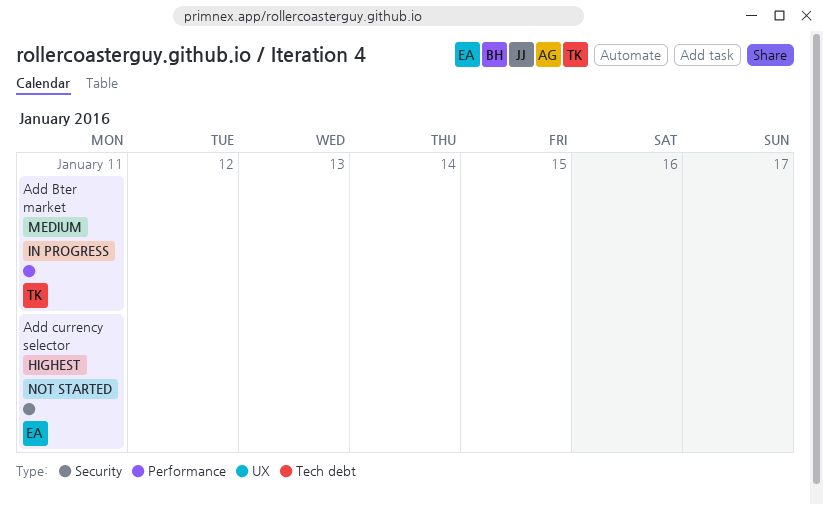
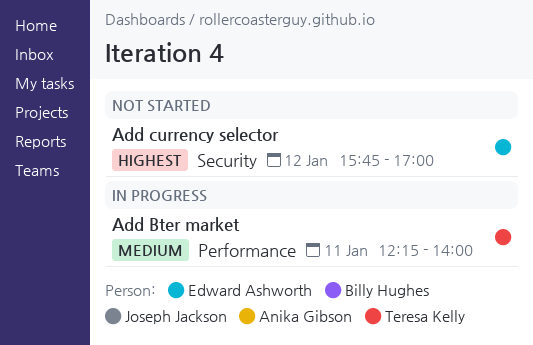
Add currency selector, day: Jan 11 -> Jan 12

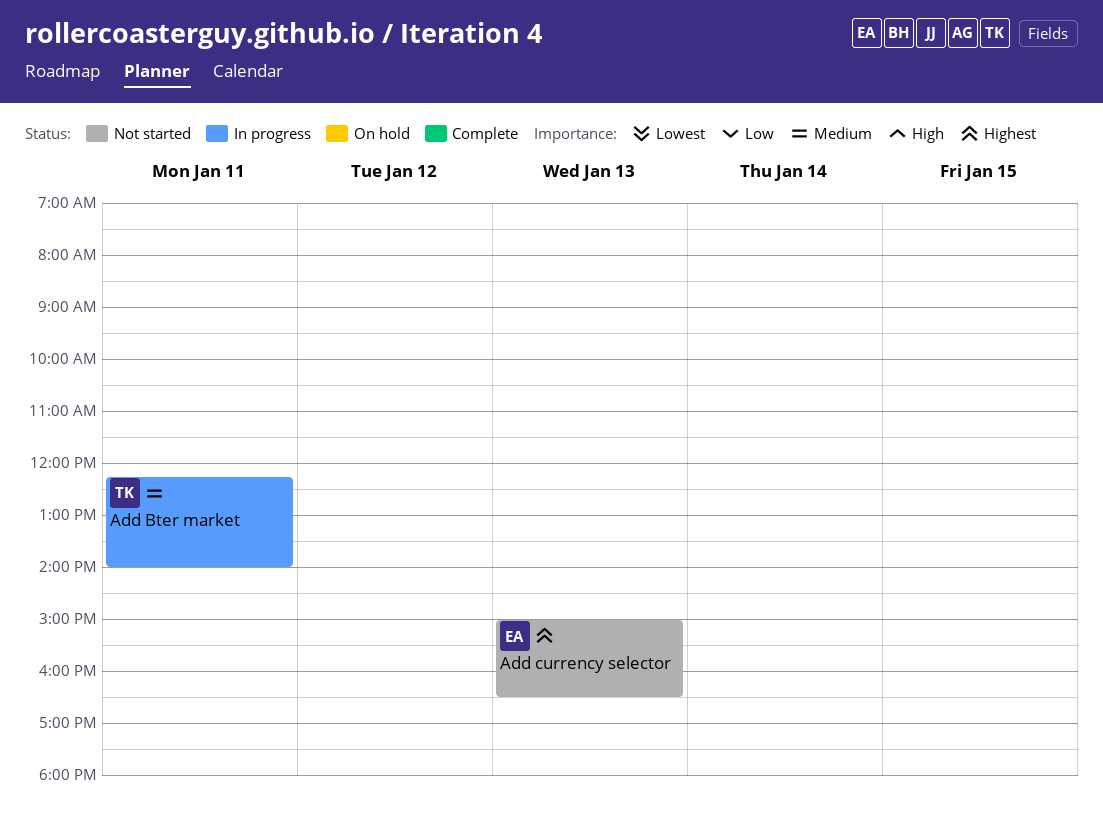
Add currency selector, day: Jan 12 -> Jan 13
Add currency selector, begins: 15:45 -> 15:00
Add currency selector, ends: 17:00 -> 16:30

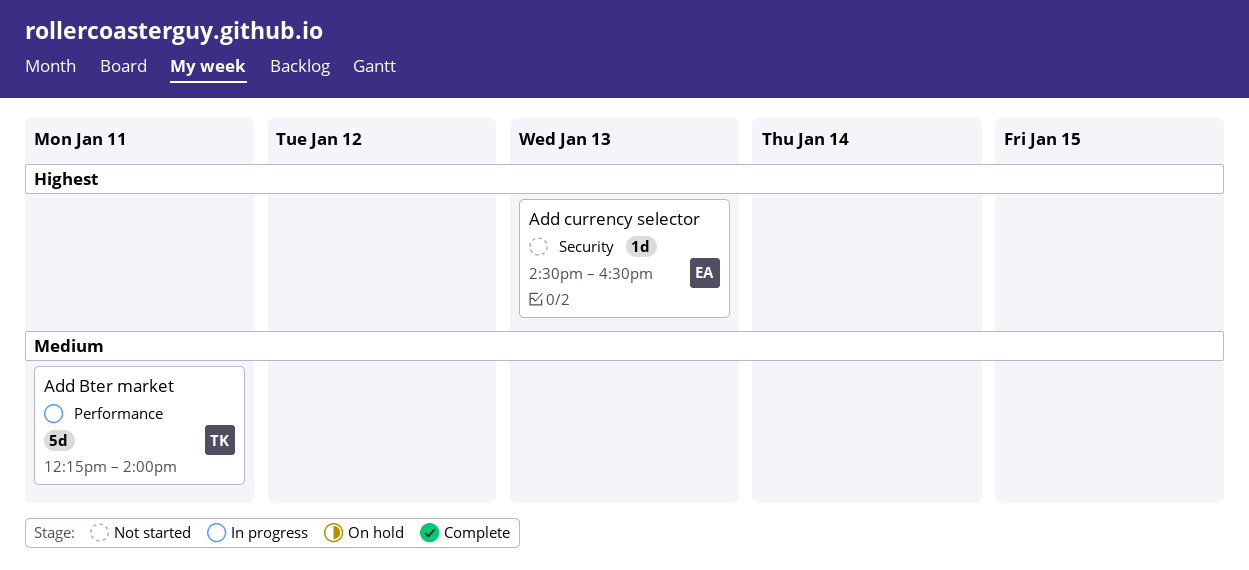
Add currency selector, begins: 15:00 -> 14:30

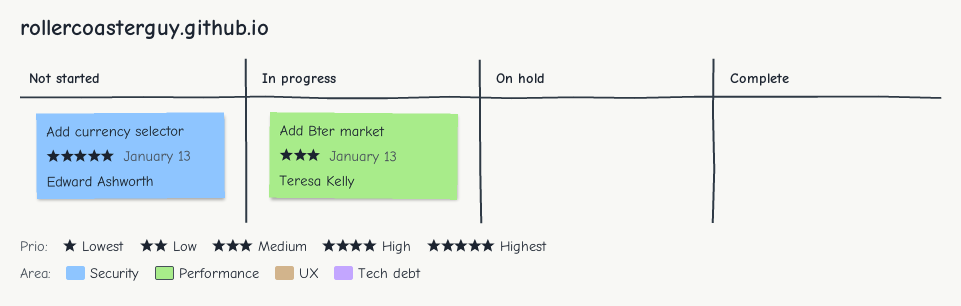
Add Bter market, day: Jan 11 -> Jan 13

